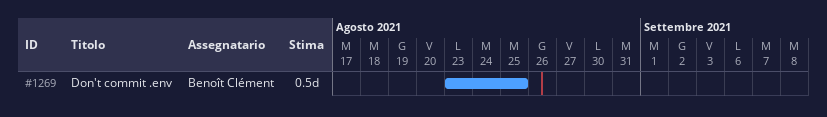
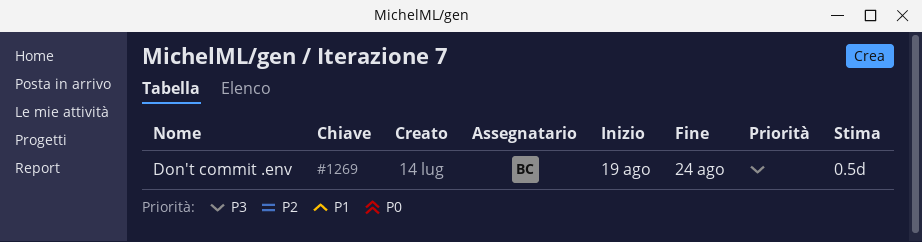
#1269, start: Aug 23 -> Aug 19
#1269, due: Aug 25 -> Aug 24

